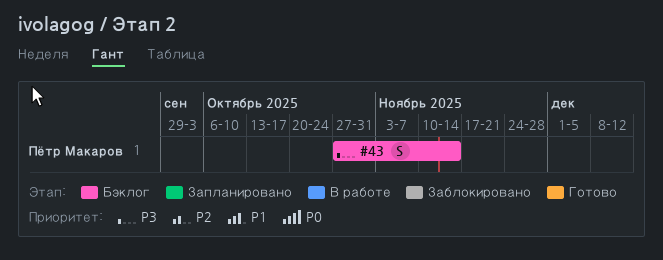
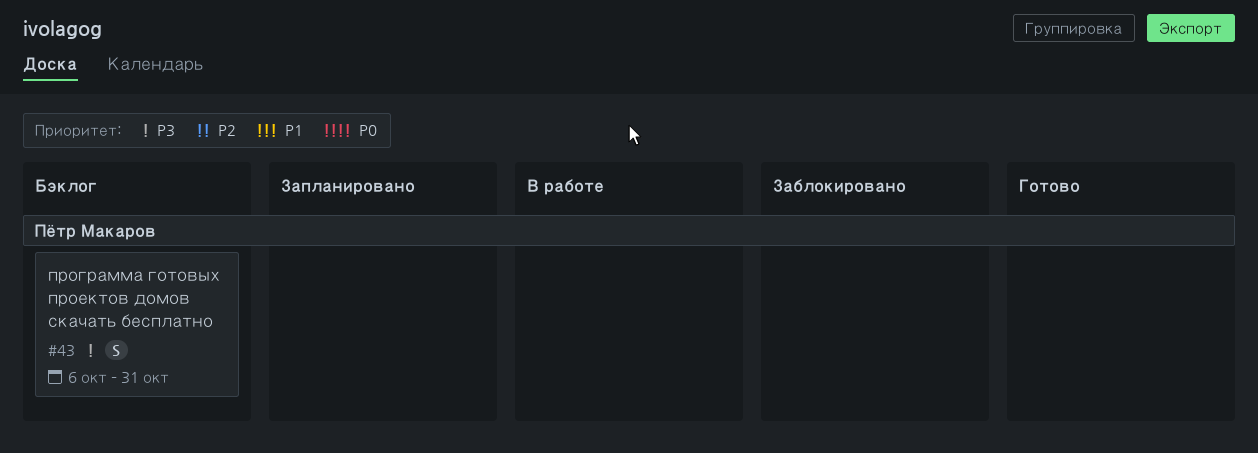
#43, start: Oct 27 -> Oct 6
#43, due: Nov 14 -> Oct 31

